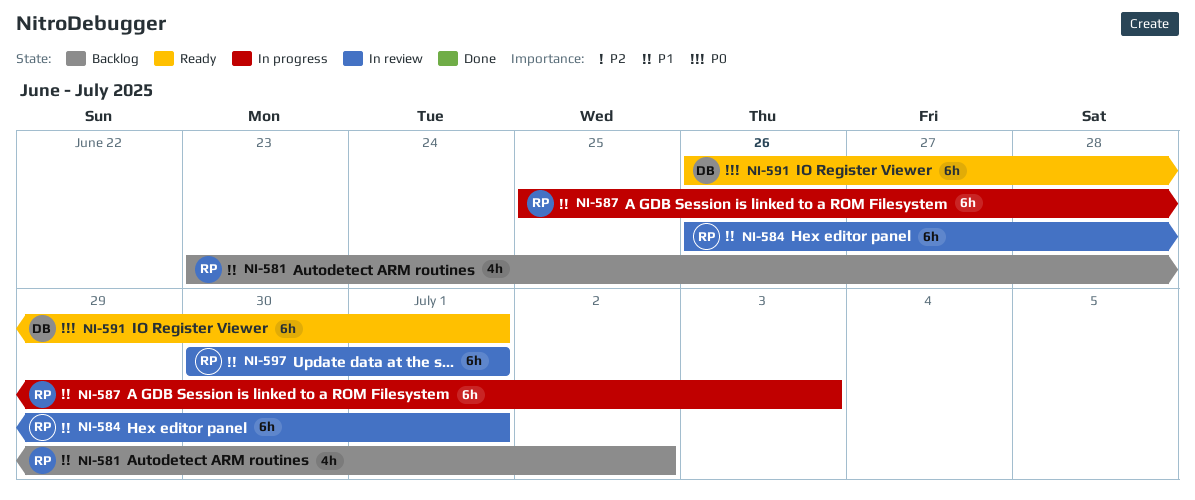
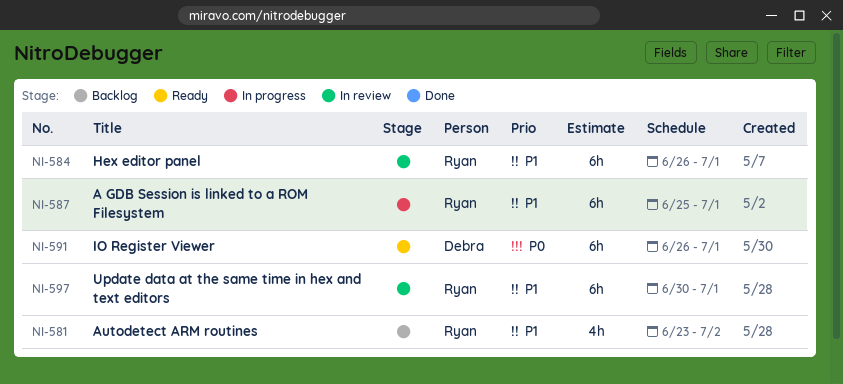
NI-587, due: Jul 3 -> Jul 1

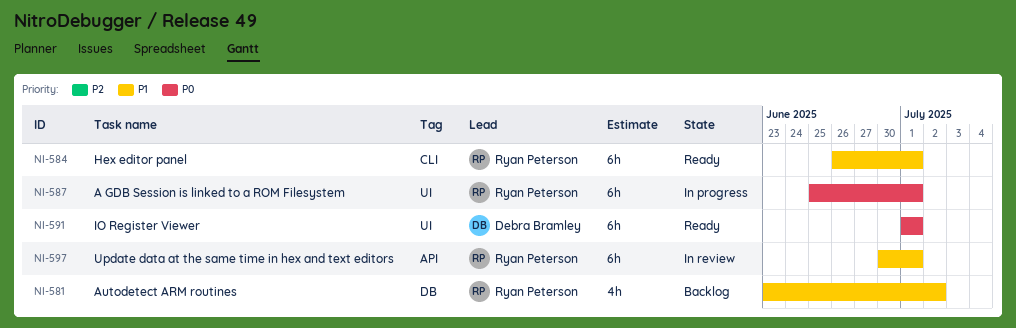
NI-584, status: In review -> Ready
NI-587, priority: P1 -> P0
NI-591, start: Jun 26 -> Jul 1

